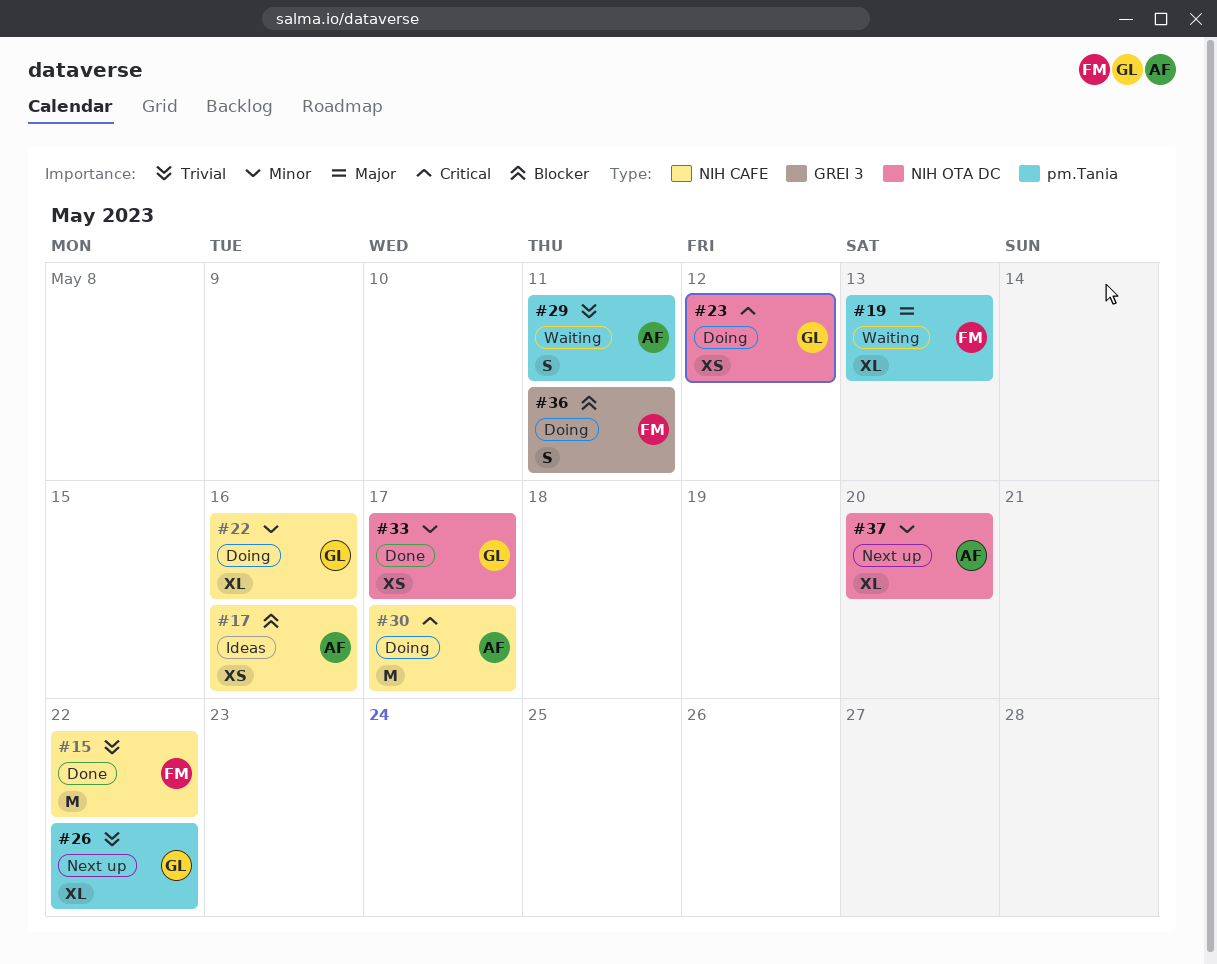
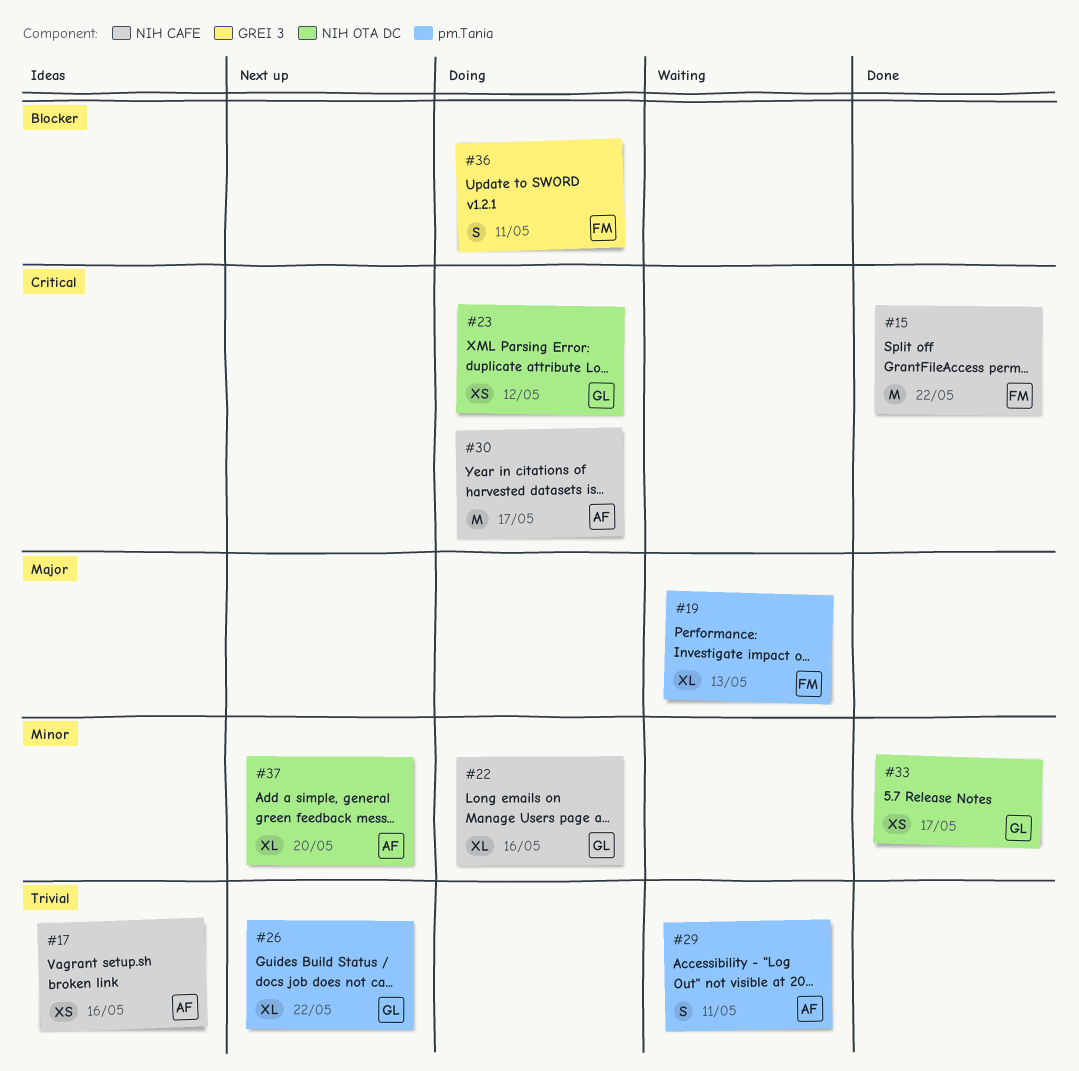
#15, priority: Trivial -> Critical
#17, priority: Blocker -> Trivial

